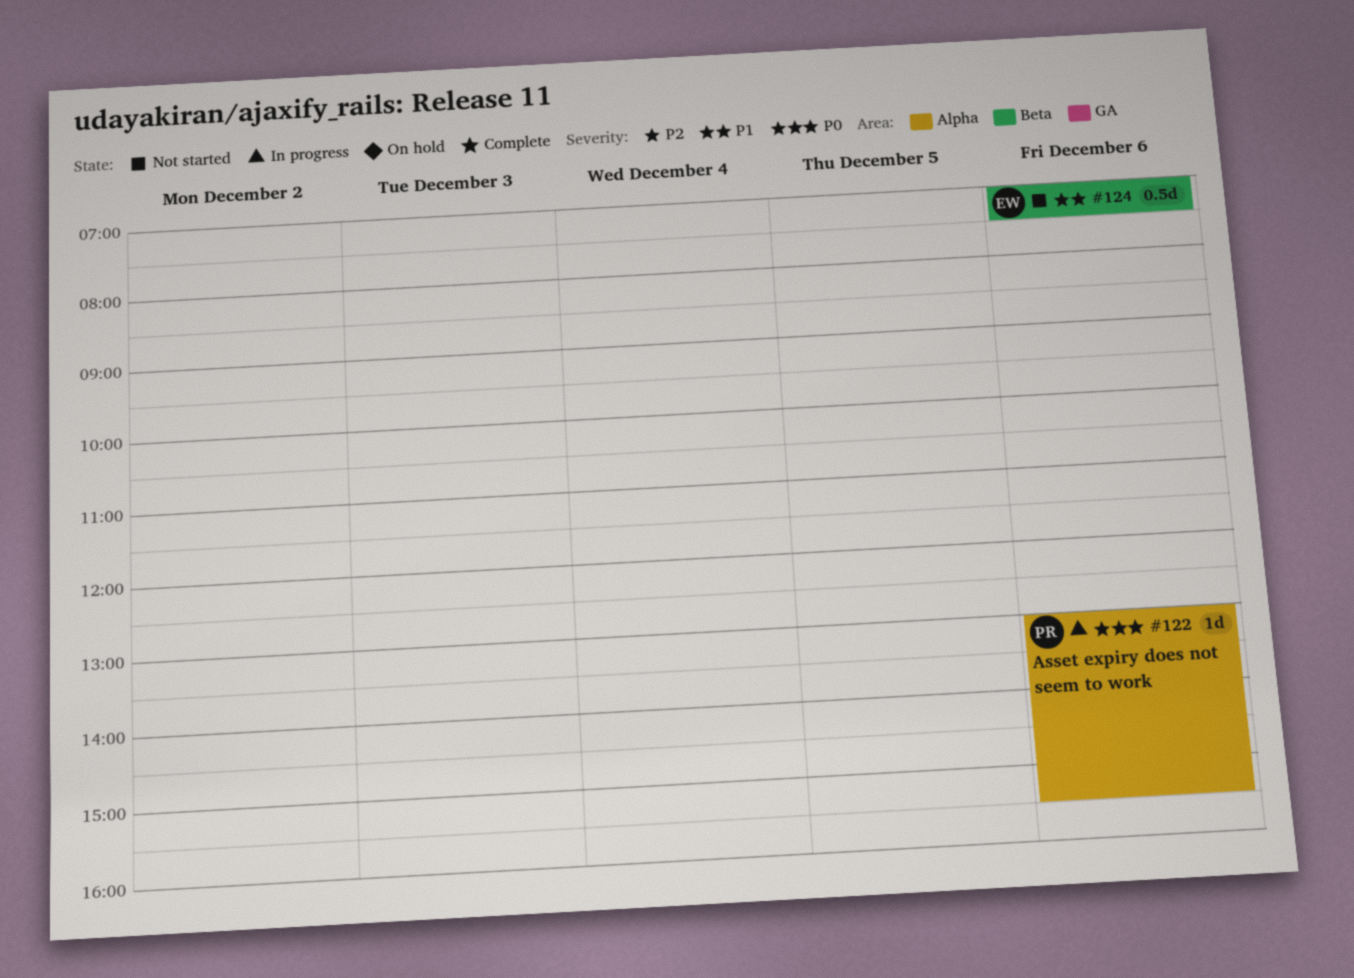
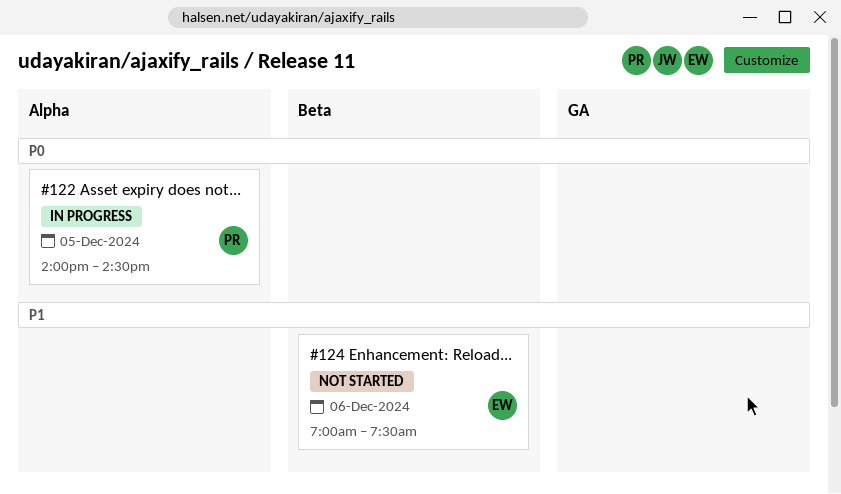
#122, day: Dec 6 -> Dec 5
#122, begins: 13:00 -> 14:00
#122, ends: 15:30 -> 14:30

